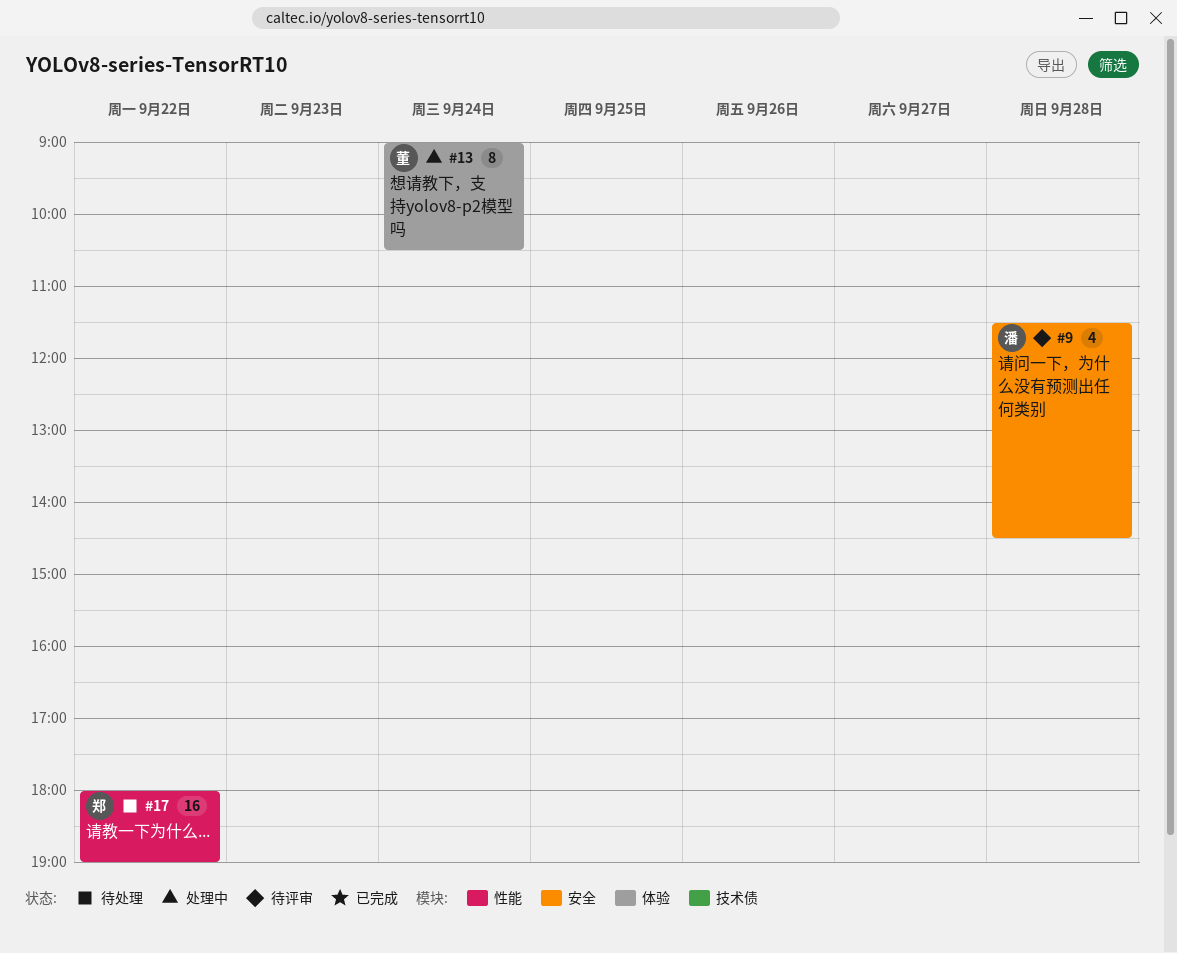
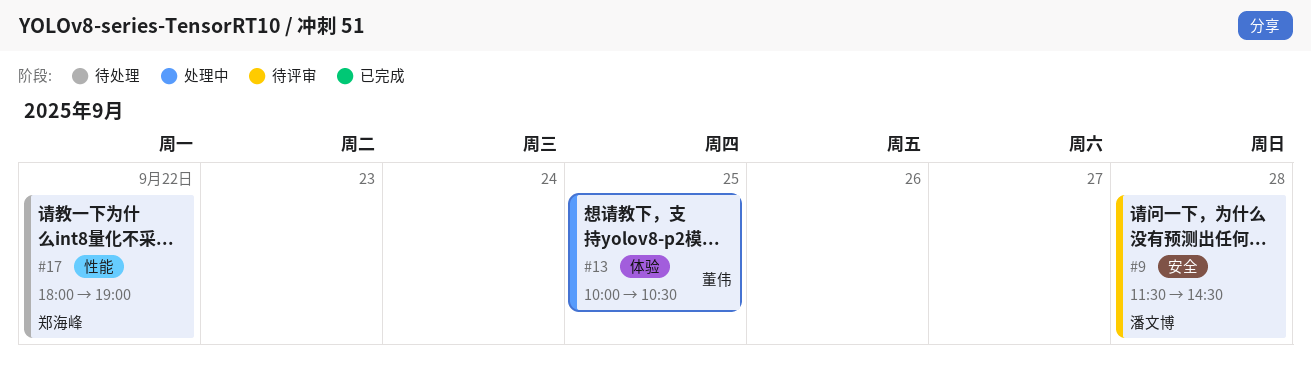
#13, day: Sep 24 -> Sep 25
#13, begins: 09:00 -> 10:00

